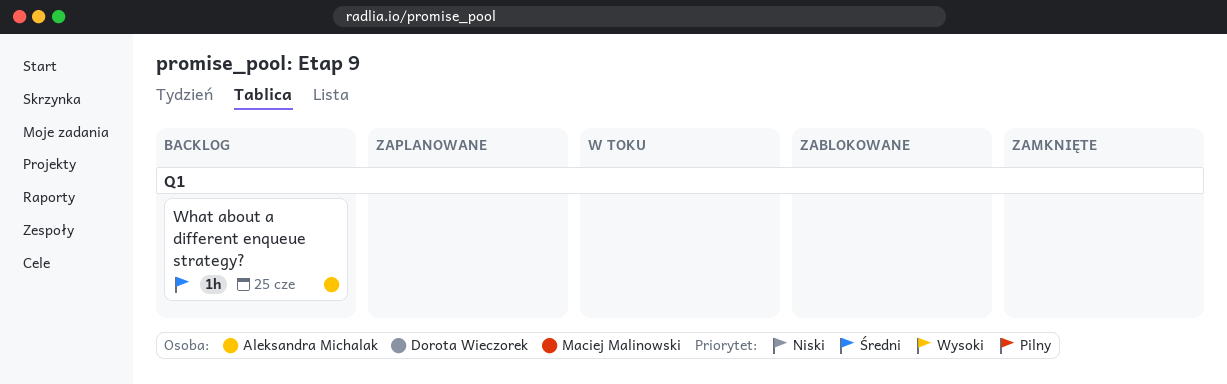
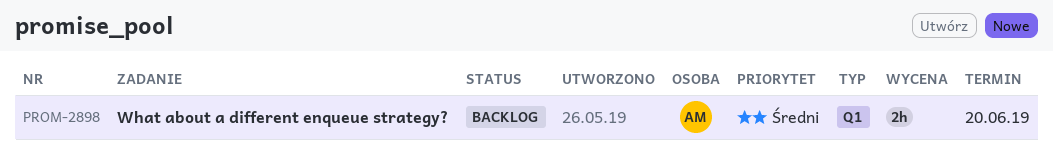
What about a different enqueue strategy?, estimate: 1h -> 2h
What about a different enqueue strategy?, due: Jun 25 -> Jun 20

